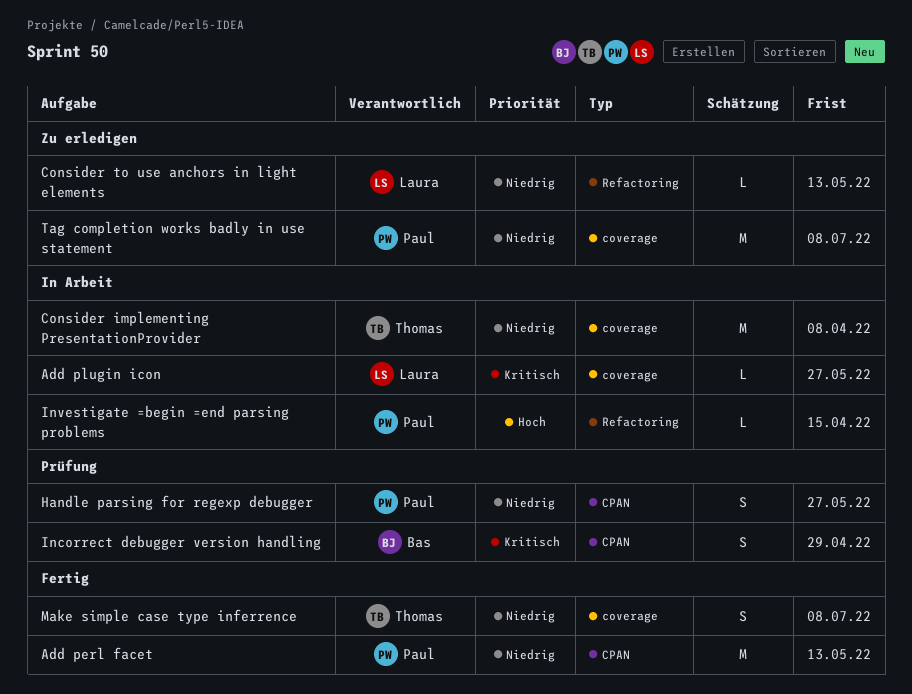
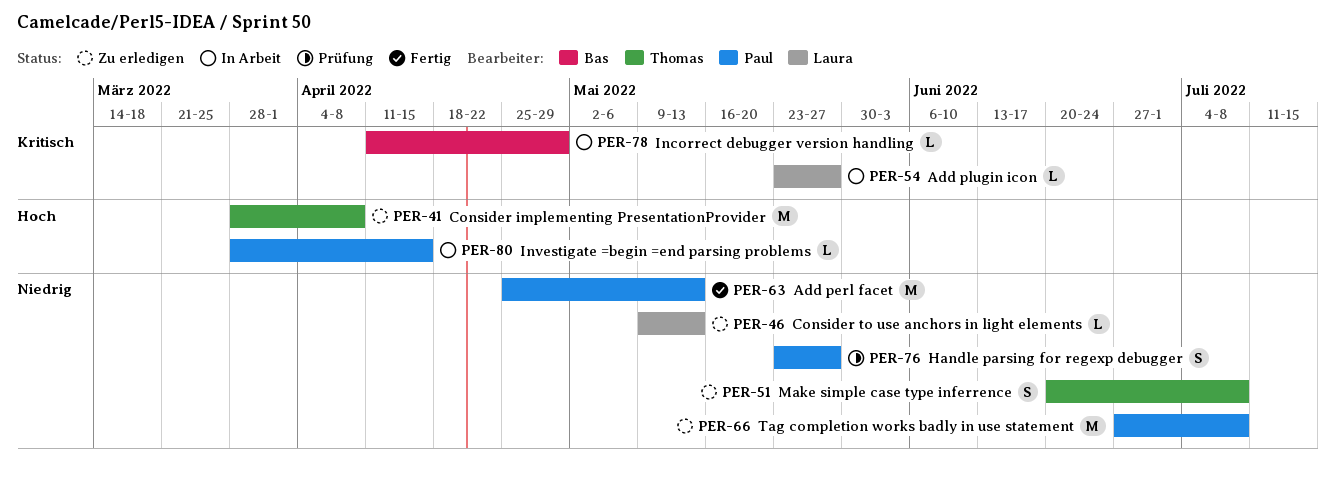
Consider implementing PresentationProvider, status: In Arbeit -> Zu erledigen
Consider implementing PresentationProvider, priority: Niedrig -> Hoch
Incorrect debugger version handling, status: Prüfung -> In Arbeit
Incorrect debugger version handling, estimate: S -> L
Make simple case type inferrence, status: Fertig -> Zu erledigen

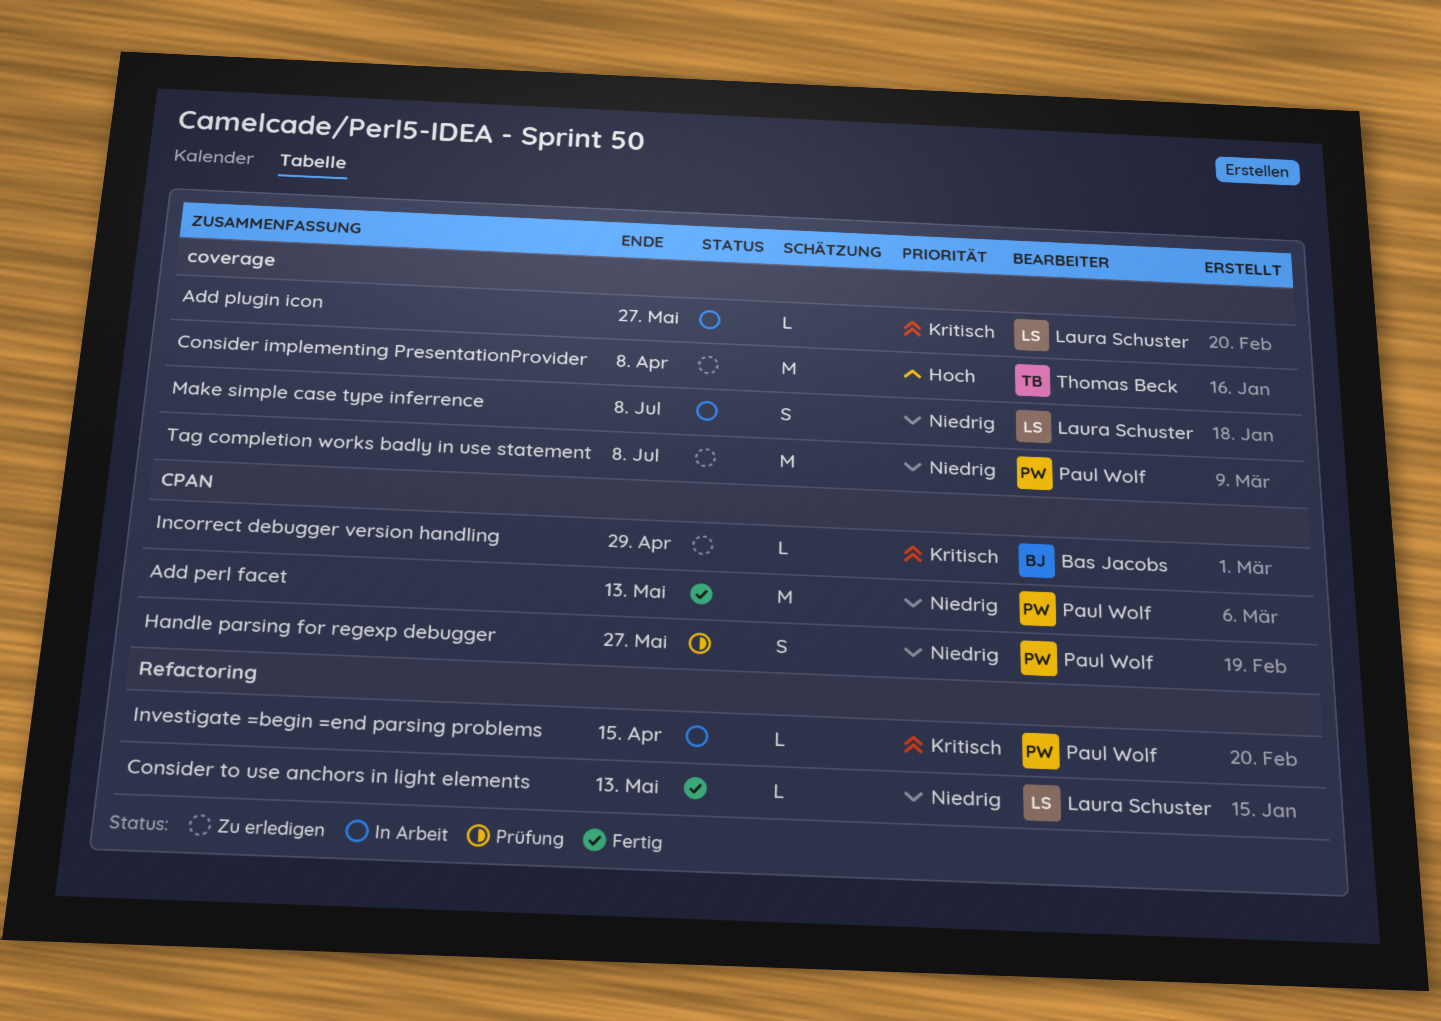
Consider to use anchors in light elements, status: Zu erledigen -> Fertig
Incorrect debugger version handling, status: In Arbeit -> Zu erledigen
Investigate =begin =end parsing problems, priority: Hoch -> Kritisch
Make simple case type inferrence, status: Zu erledigen -> In Arbeit
Make simple case type inferrence, owner: Thomas Beck -> Laura Schuster

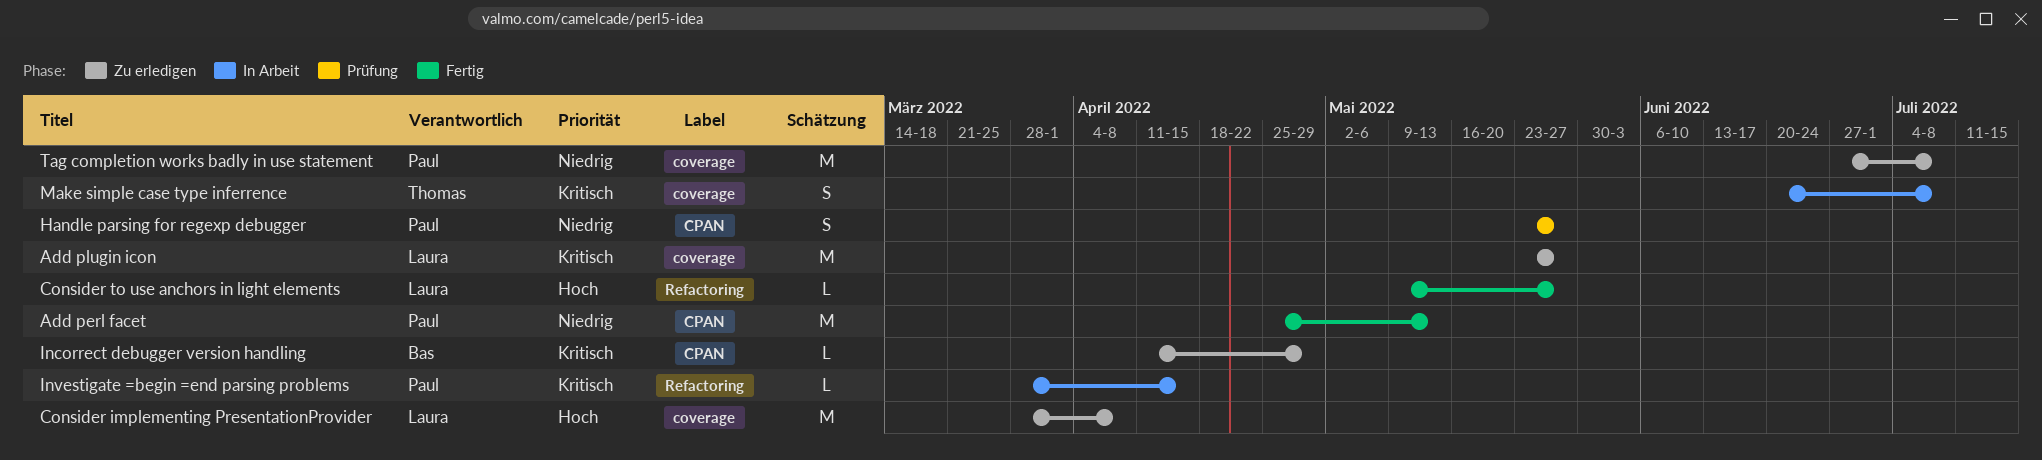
Add plugin icon, status: In Arbeit -> Zu erledigen
Add plugin icon, estimate: L -> M
Consider implementing PresentationProvider, owner: Thomas Beck -> Laura Schuster
Consider to use anchors in light elements, priority: Niedrig -> Hoch
Consider to use anchors in light elements, due: May 13 -> May 27
Make simple case type inferrence, owner: Laura Schuster -> Thomas Beck
Make simple case type inferrence, priority: Niedrig -> Kritisch

